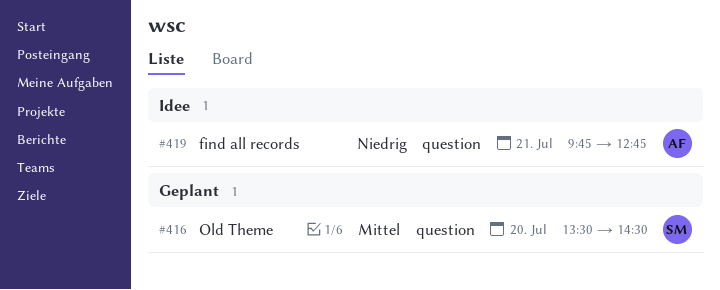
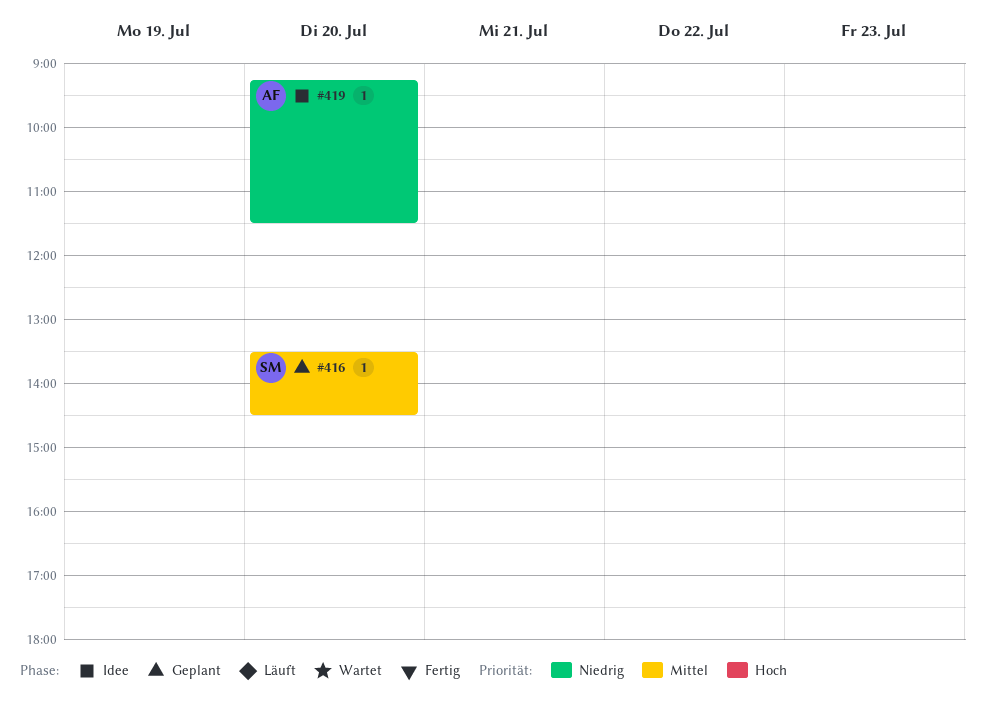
#419, day: Jul 21 -> Jul 20
#419, begins: 09:45 -> 09:15
#419, ends: 12:45 -> 11:30

